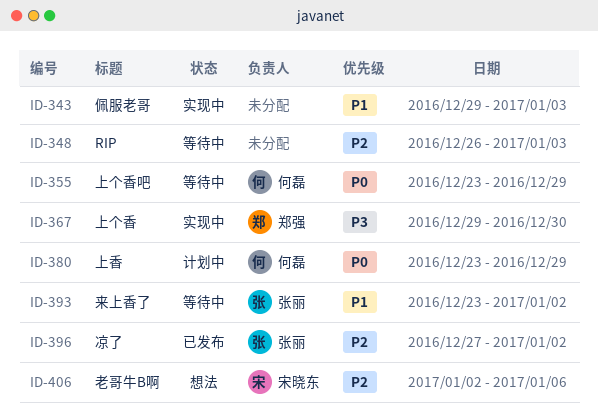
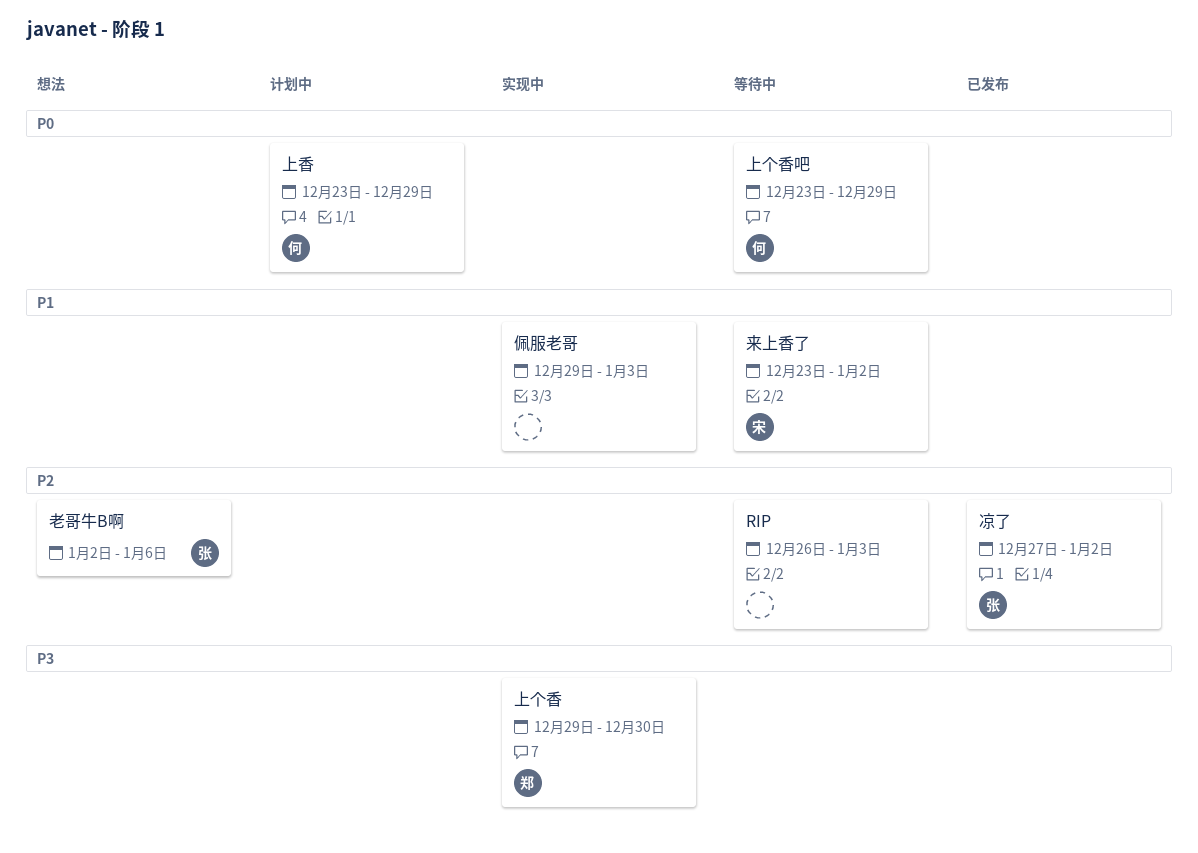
来上香了, owner: 张丽 -> 宋晓东
老哥牛B啊, owner: 宋晓东 -> 张丽

